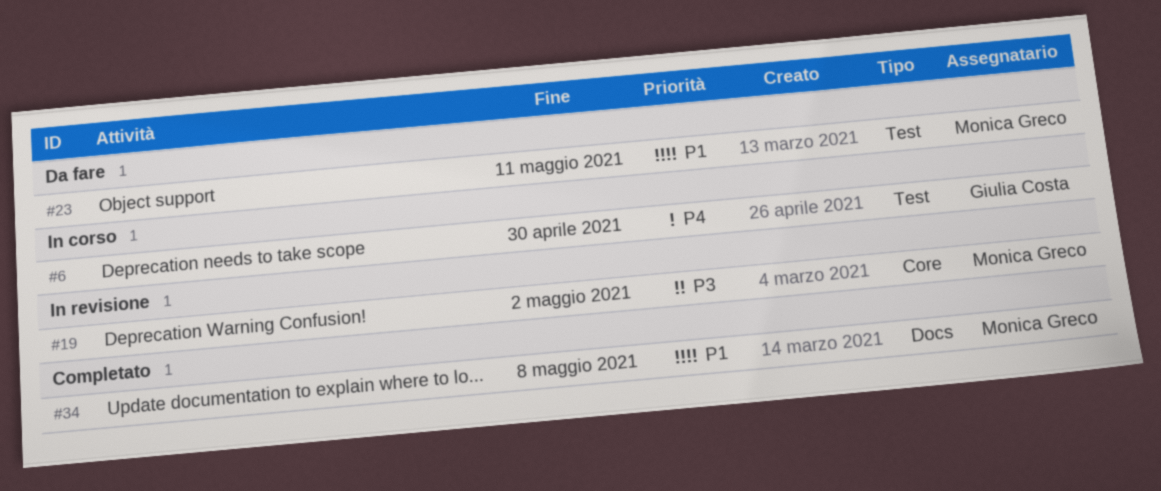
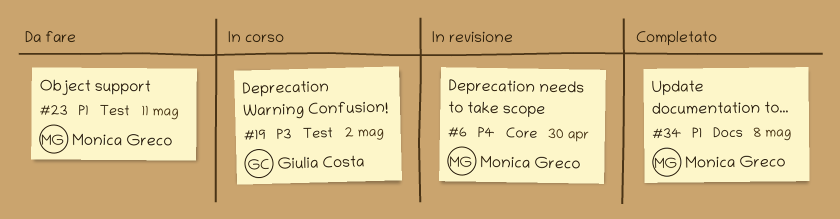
#6, status: In corso -> In revisione
#6, owner: Giulia Costa -> Monica Greco
#6, label: Test -> Core
#19, status: In revisione -> In corso
#19, owner: Monica Greco -> Giulia Costa
#19, label: Core -> Test

